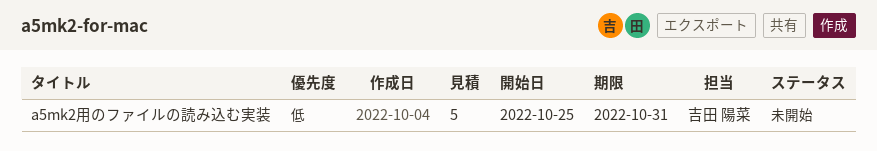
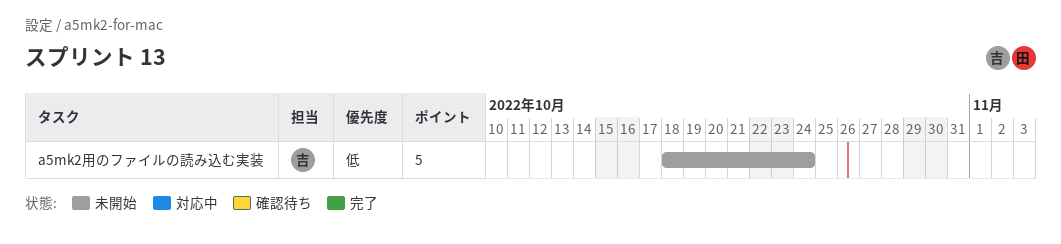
a5mk2用のファイルの読み込む実装, start: Oct 25 -> Oct 18
a5mk2用のファイルの読み込む実装, due: Oct 31 -> Oct 24

